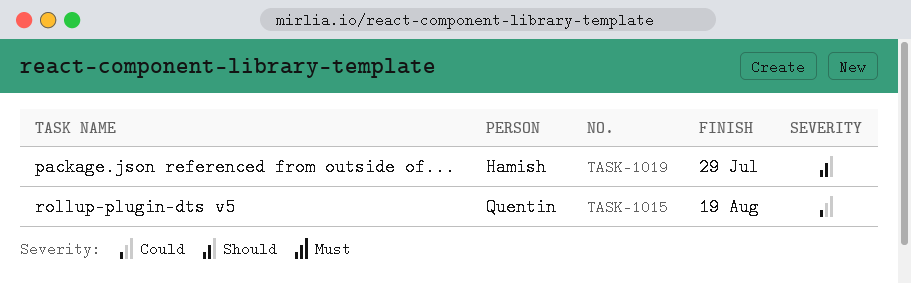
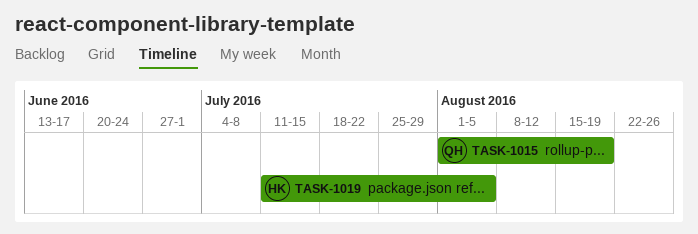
TASK-1019, due: Jul 29 -> Aug 5

